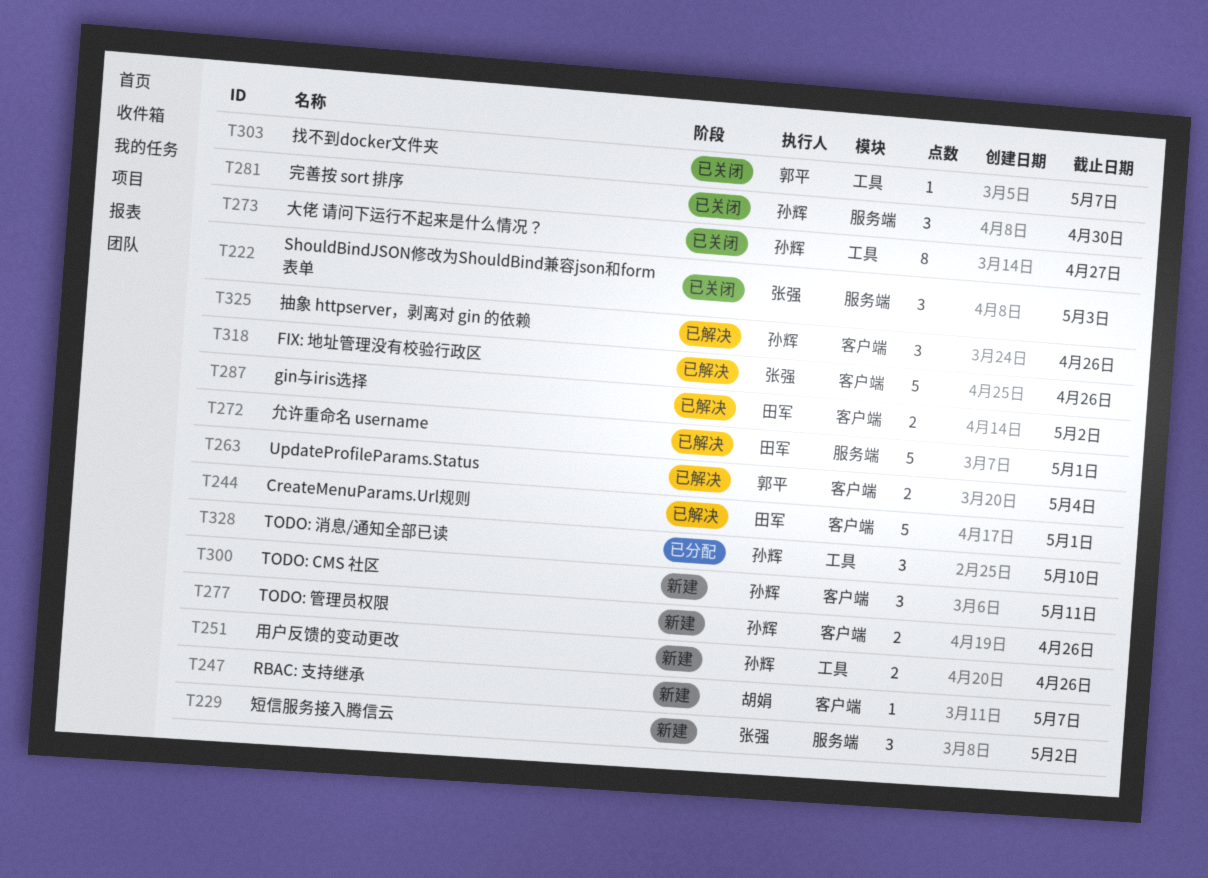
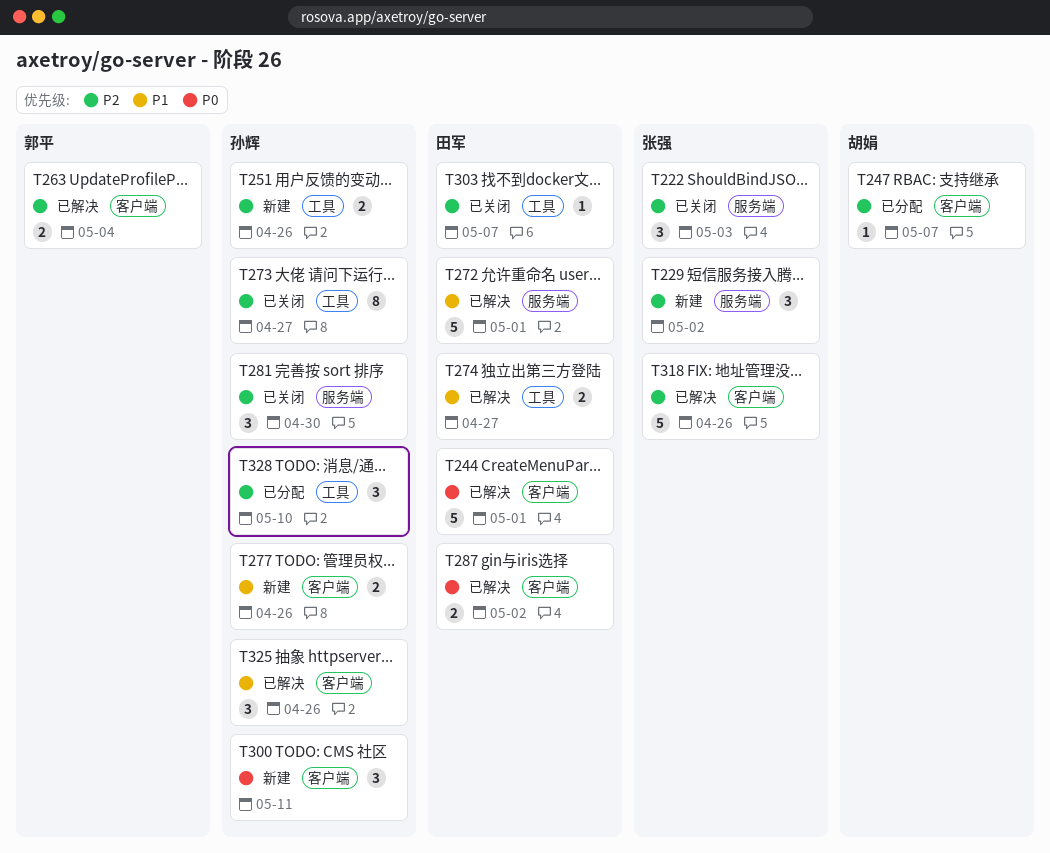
T247, status: 新建 -> 已分配
T274: none -> present
T303, owner: 郭平 -> 田军

